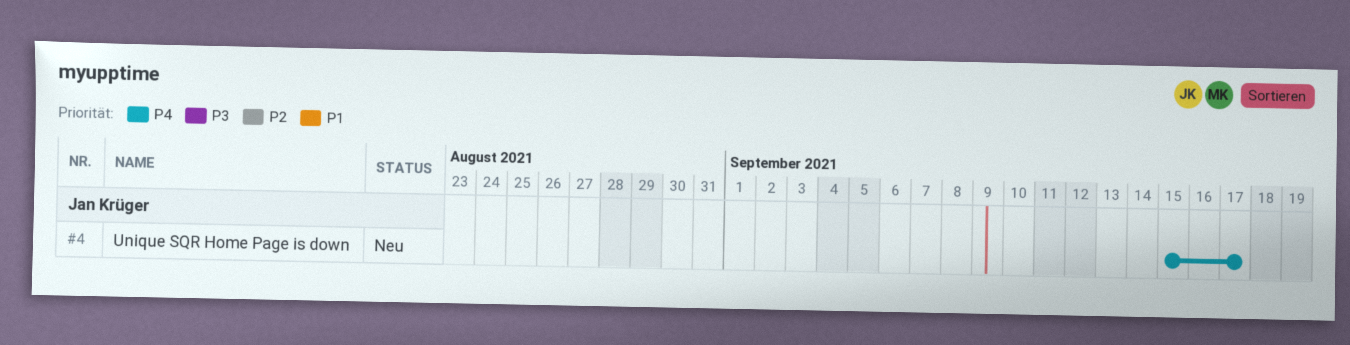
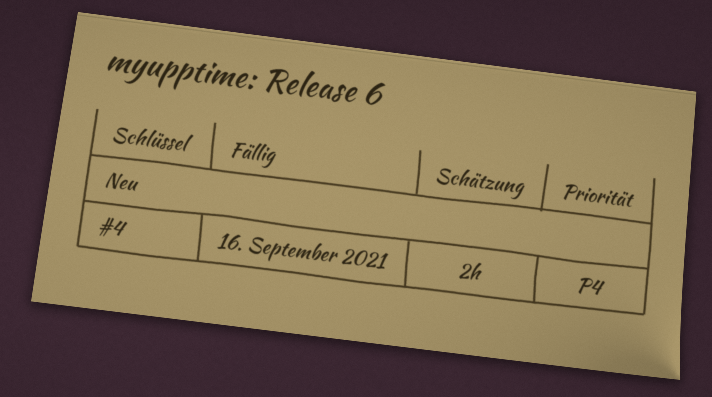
#4, due: Sep 17 -> Sep 16

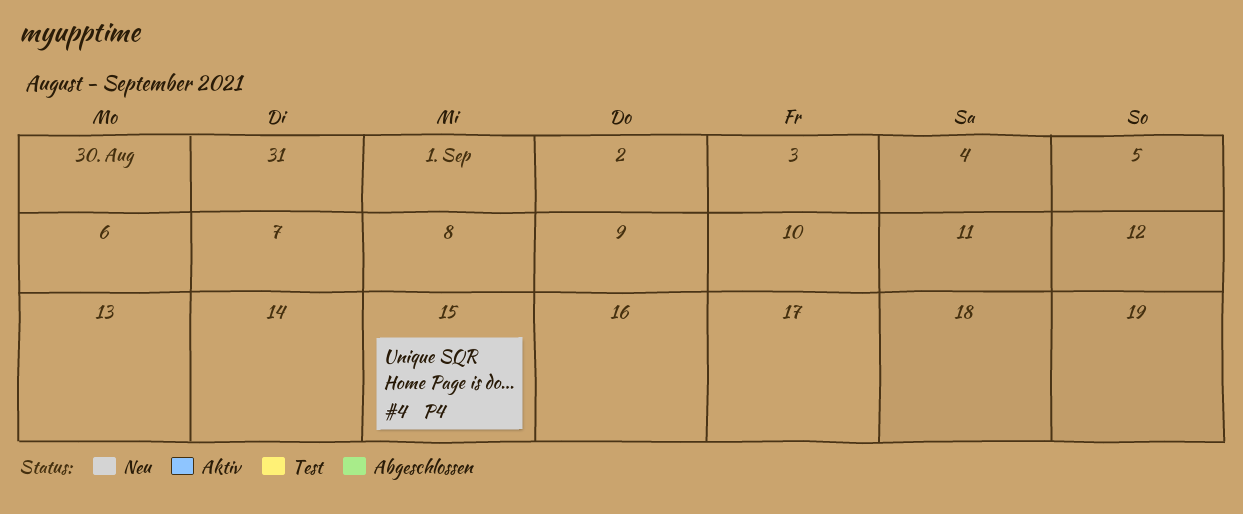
#4, due: Sep 16 -> Sep 15

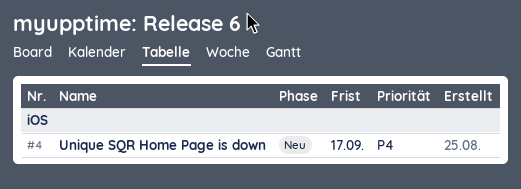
#4, due: Sep 15 -> Sep 17

